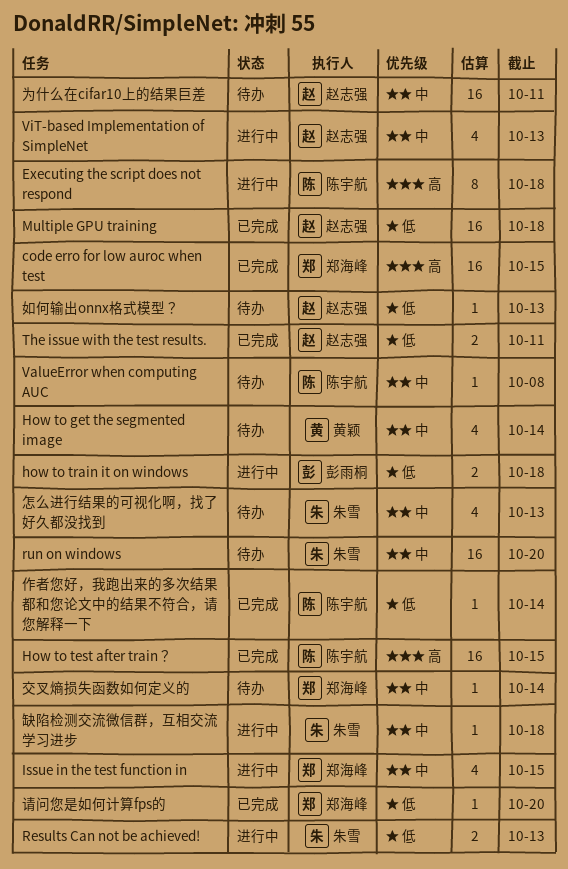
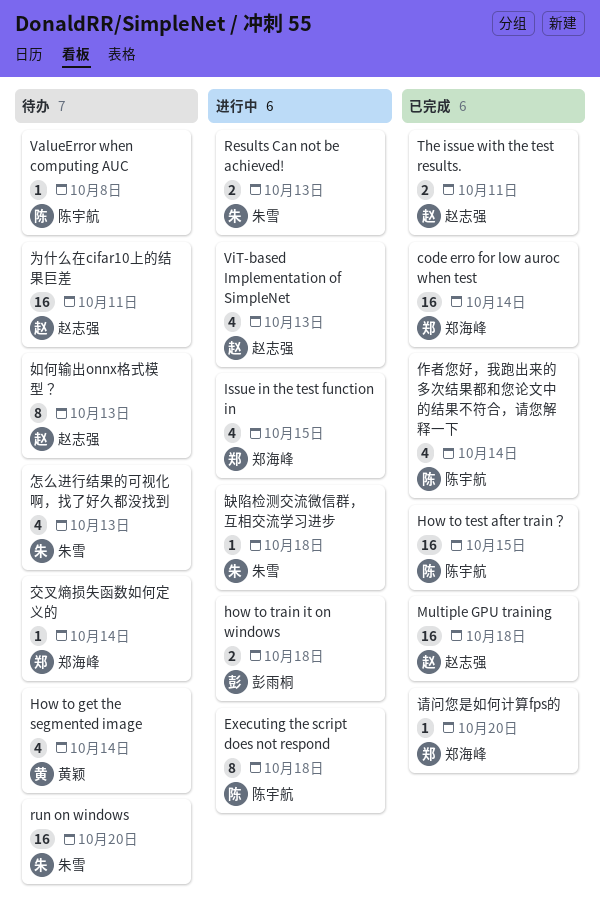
code erro for low auroc when test, due: Oct 15 -> Oct 14
作者您好，我跑出来的多次结果都和您论文中的结果不符合，请您解释一下, estimate: 1 -> 4
如何输出onnx格式模型？, estimate: 1 -> 8

